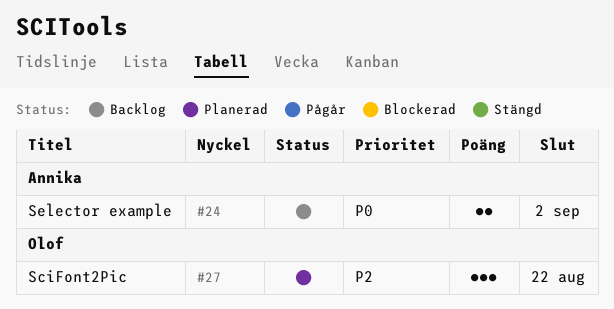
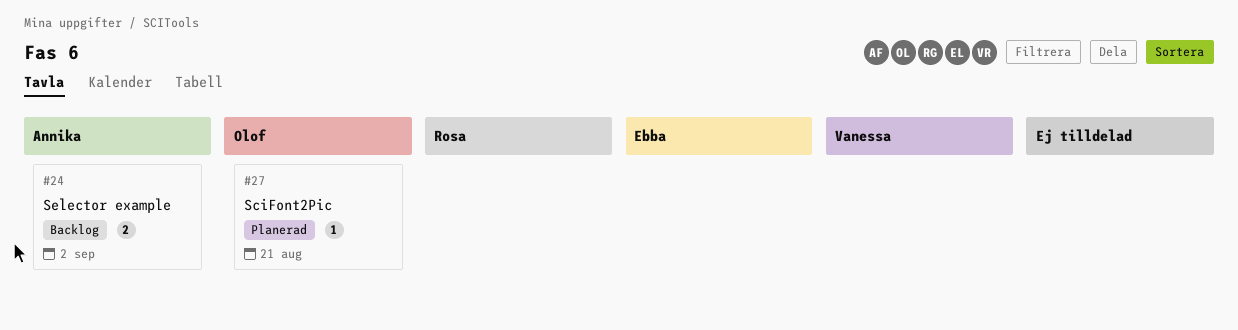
#27, estimate: 3 -> 1
#27, due: Aug 22 -> Aug 21

